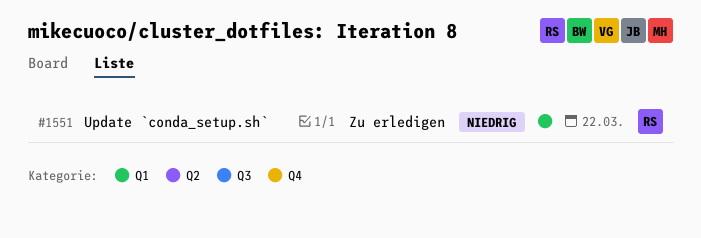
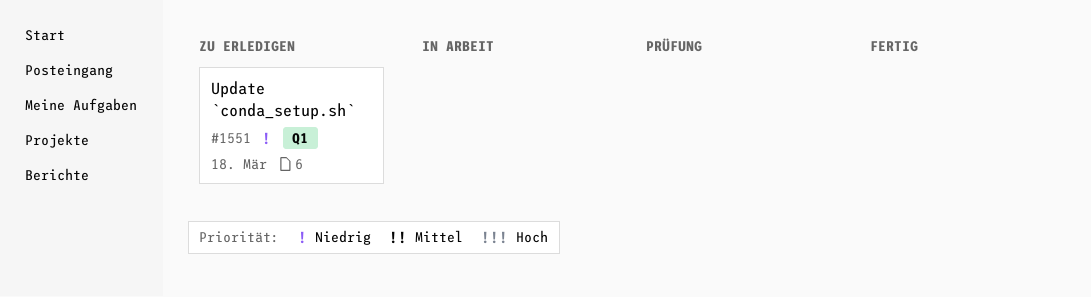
#1551, due: Mar 22 -> Mar 18

